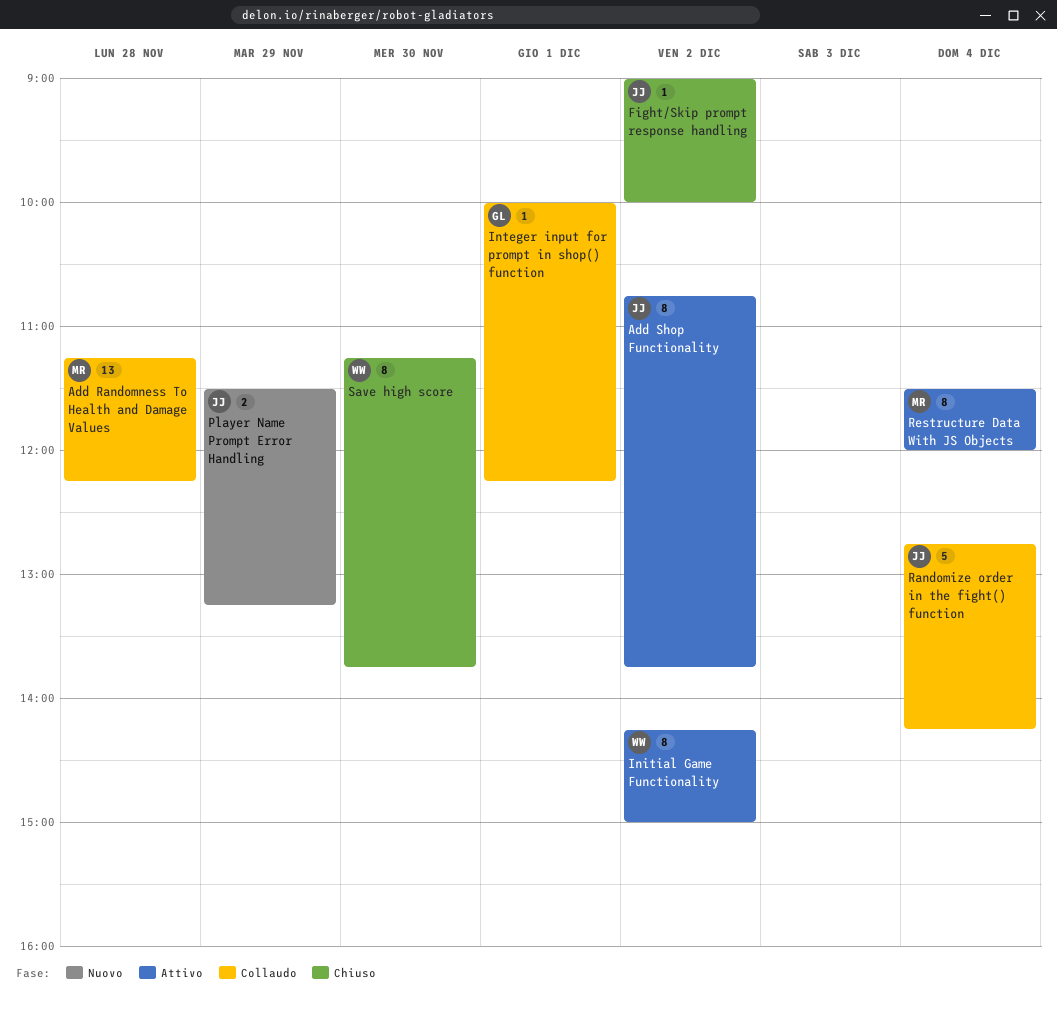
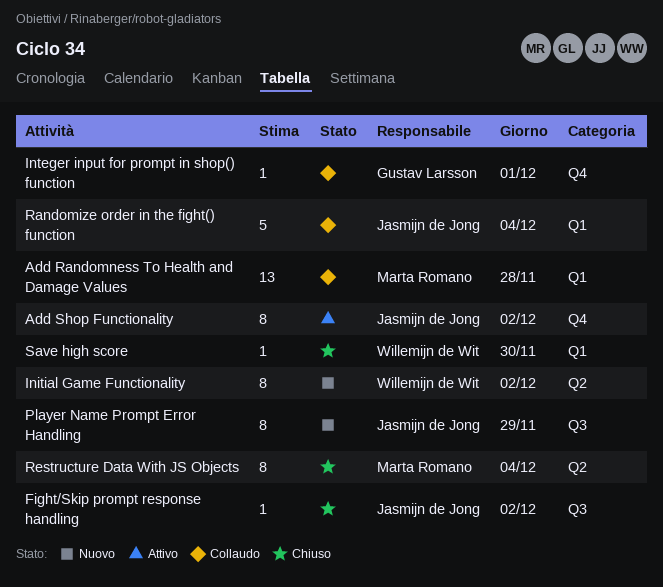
Initial Game Functionality, status: Attivo -> Nuovo
Player Name Prompt Error Handling, estimate: 2 -> 8
Restructure Data With JS Objects, status: Attivo -> Chiuso
Save high score, estimate: 8 -> 1

